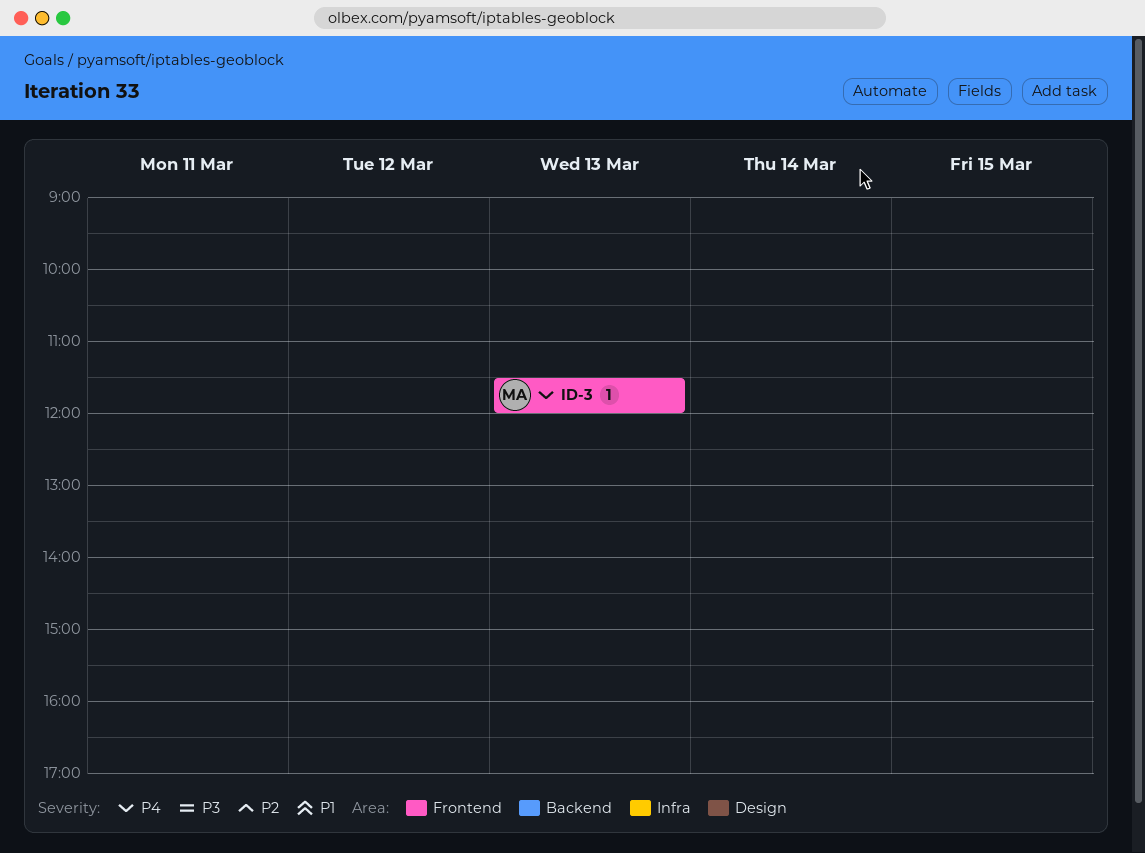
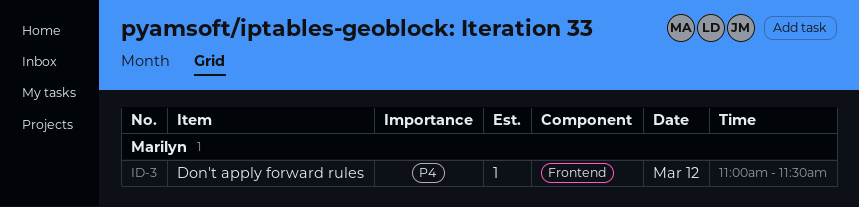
ID-3, day: Mar 13 -> Mar 12
ID-3, begins: 11:30 -> 11:00
ID-3, ends: 12:00 -> 11:30

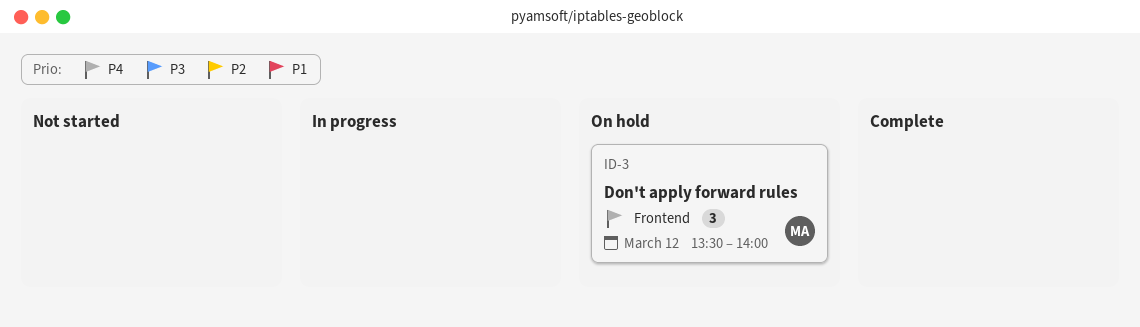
ID-3, estimate: 1 -> 3
ID-3, begins: 11:00 -> 13:30
ID-3, ends: 11:30 -> 14:00

